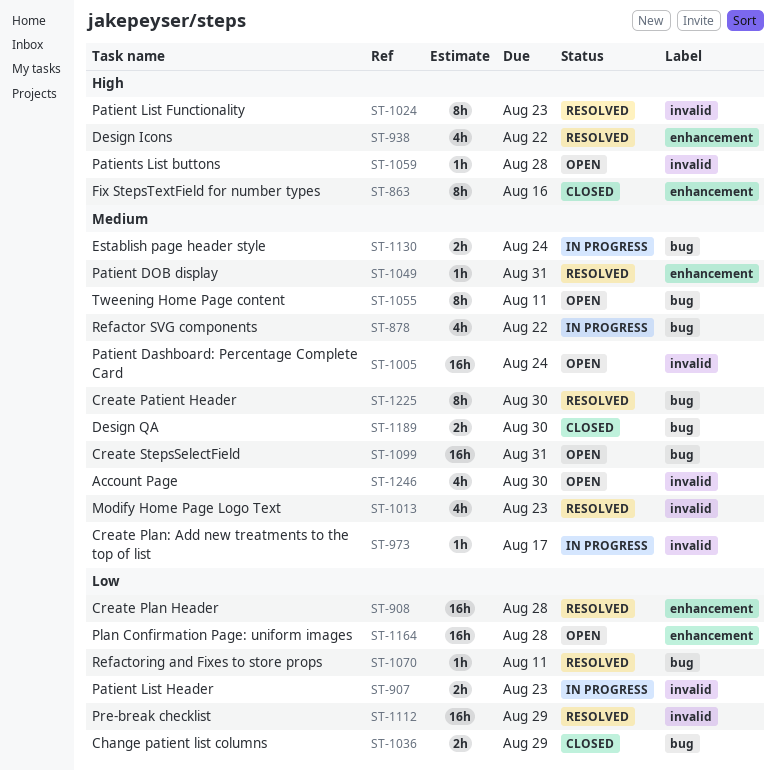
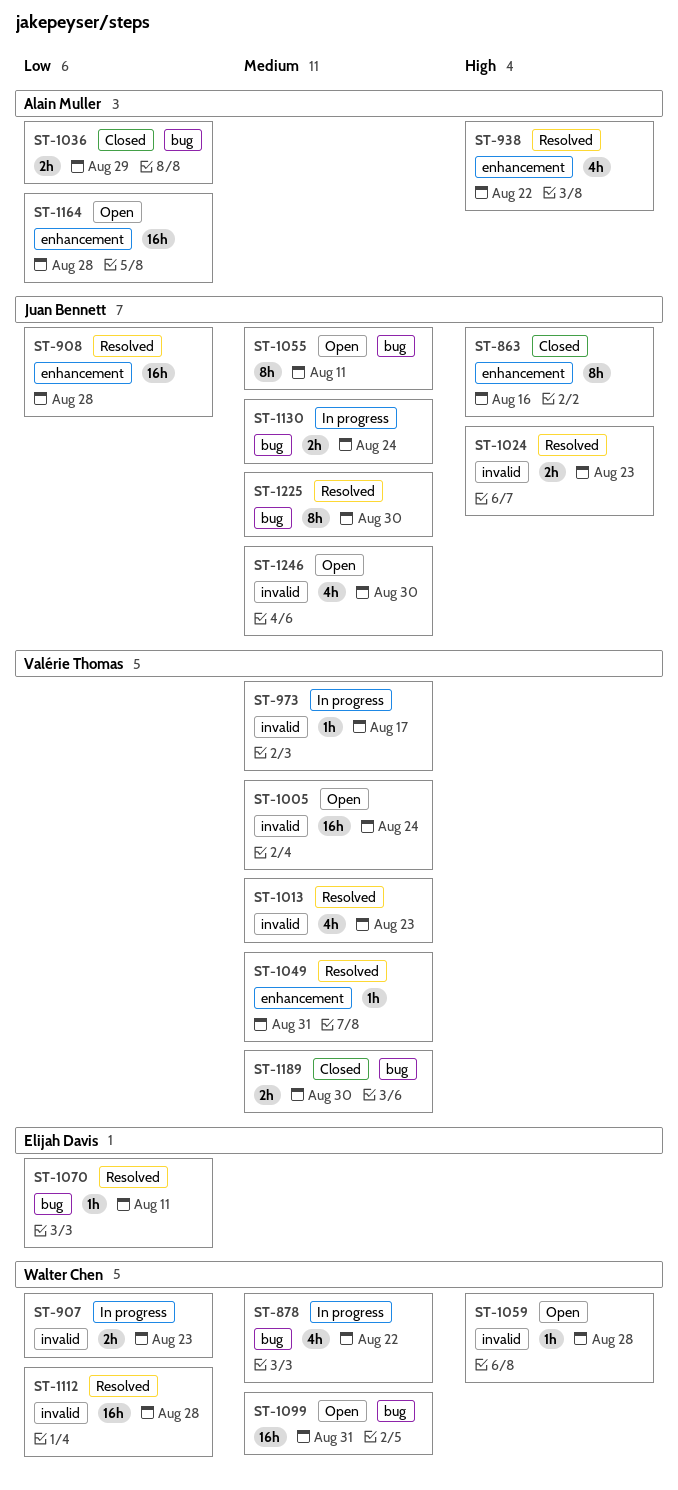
ST-1024, estimate: 8h -> 2h
ST-1112, due: Aug 29 -> Aug 28

